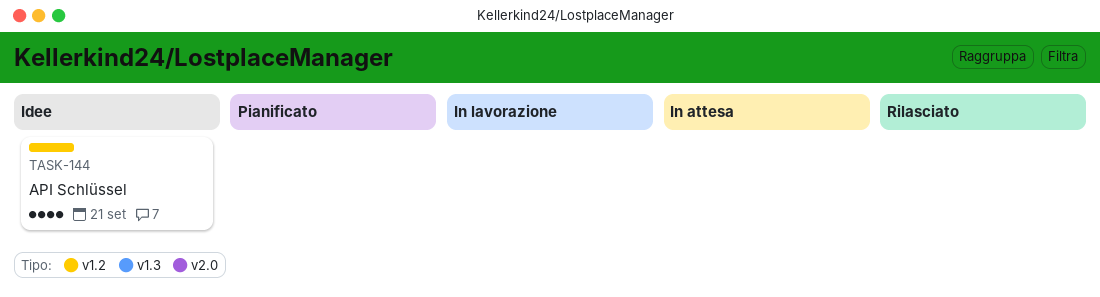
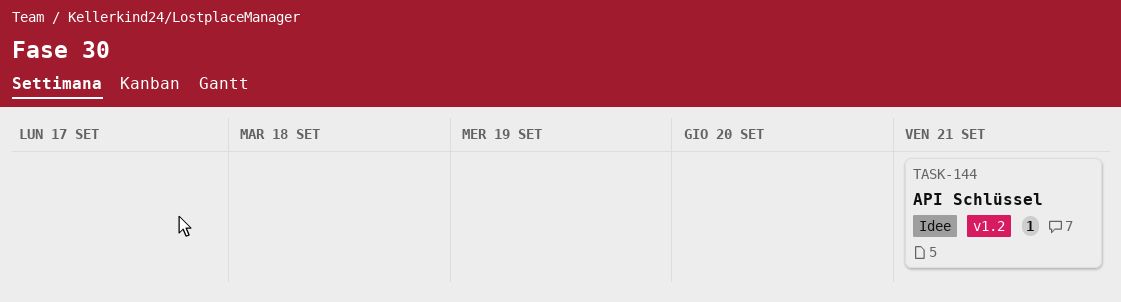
TASK-144, estimate: 4 -> 1

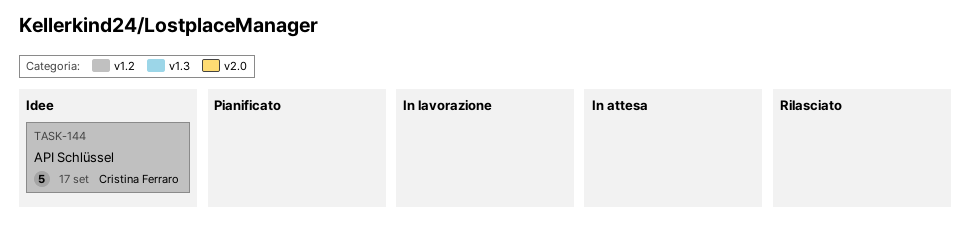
TASK-144, estimate: 1 -> 5
TASK-144, due: Sep 21 -> Sep 17

